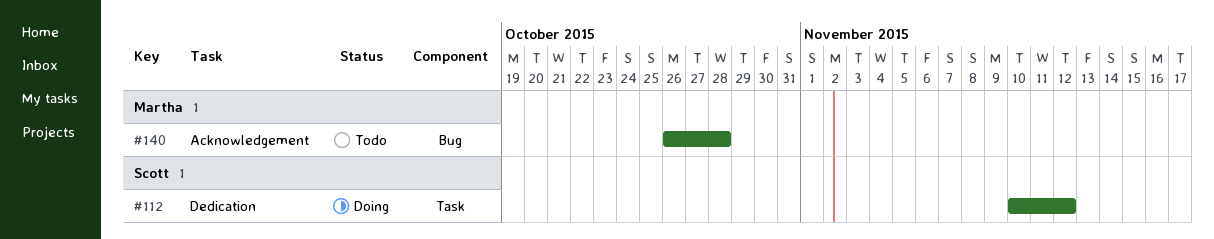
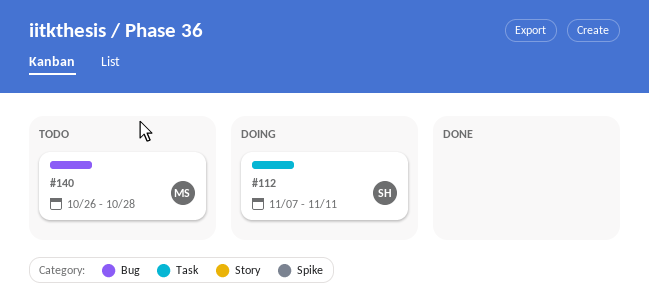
#112, start: Nov 10 -> Nov 7
#112, due: Nov 12 -> Nov 11

